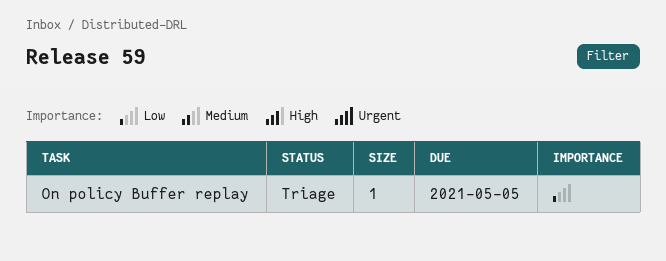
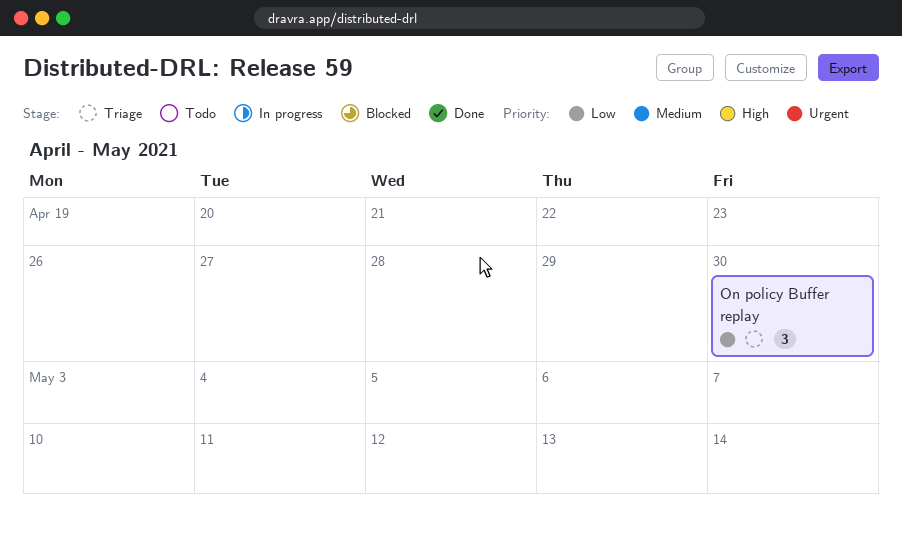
On policy Buffer replay, estimate: 1 -> 3
On policy Buffer replay, due: May 5 -> Apr 30

